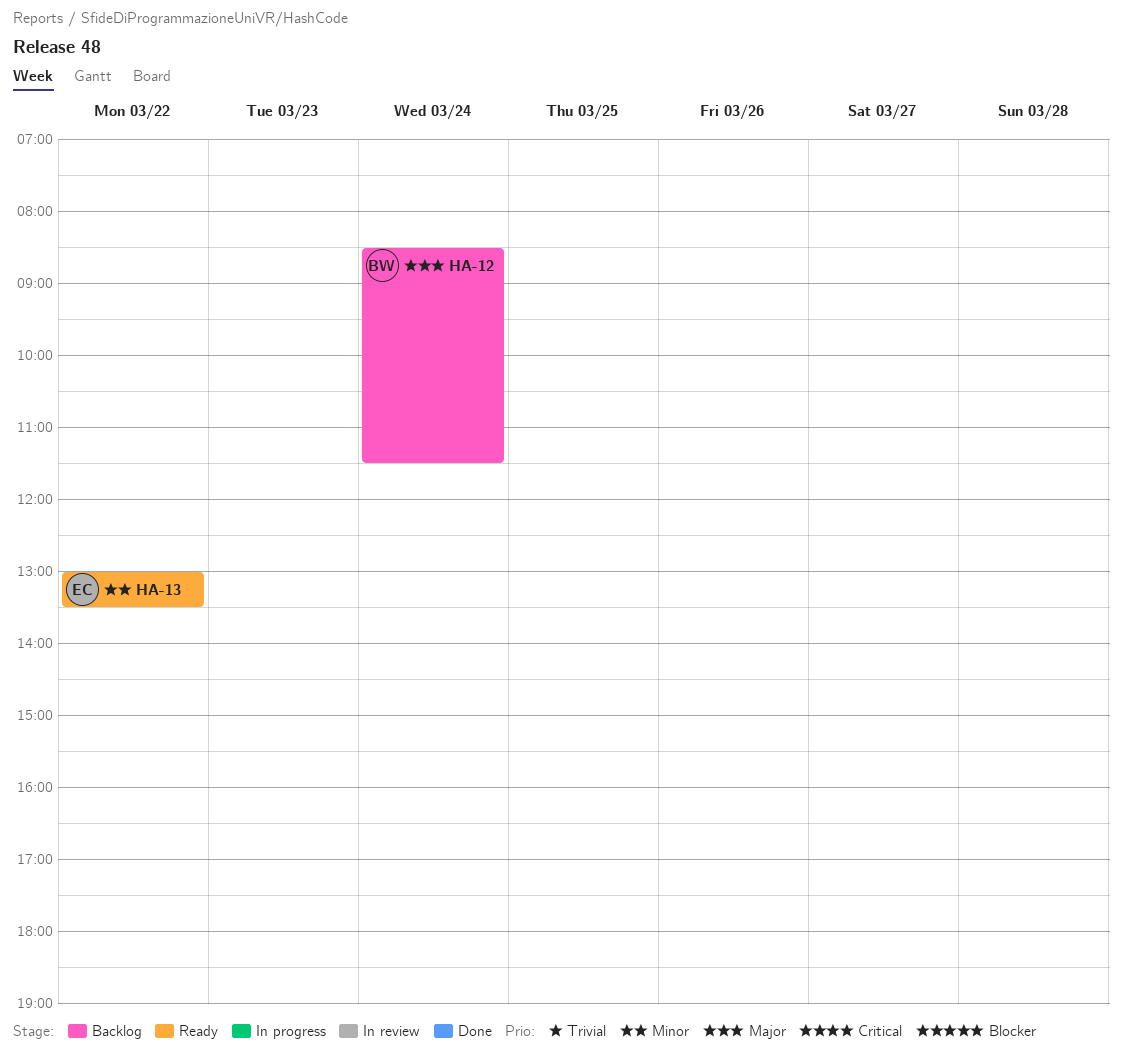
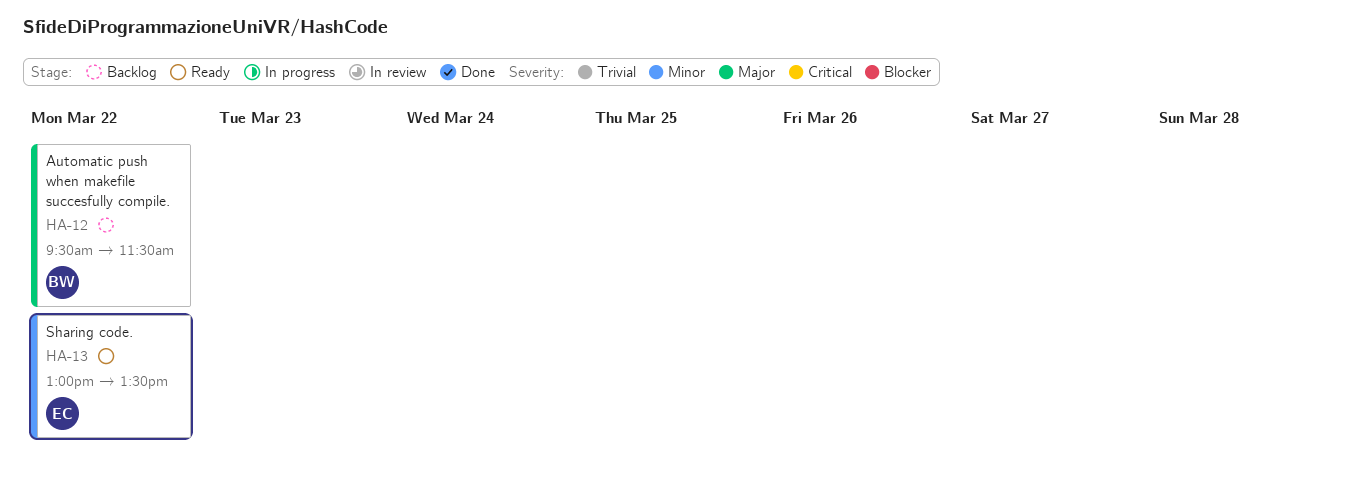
HA-12, day: Mar 24 -> Mar 22
HA-12, begins: 08:30 -> 09:30

